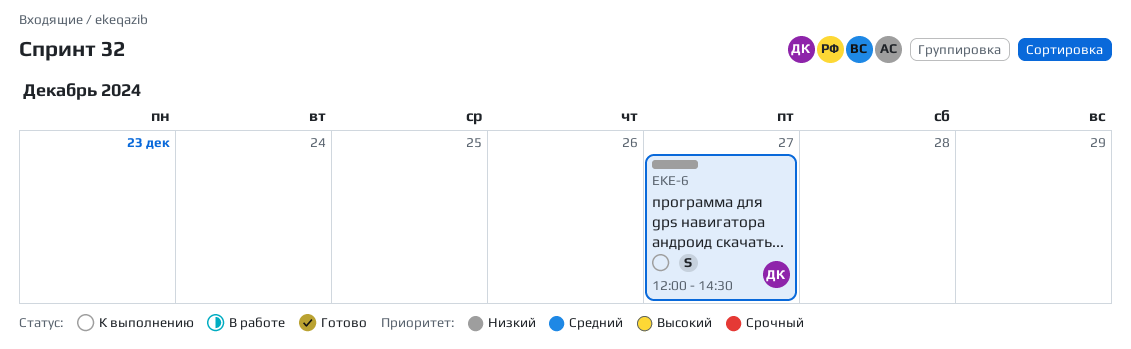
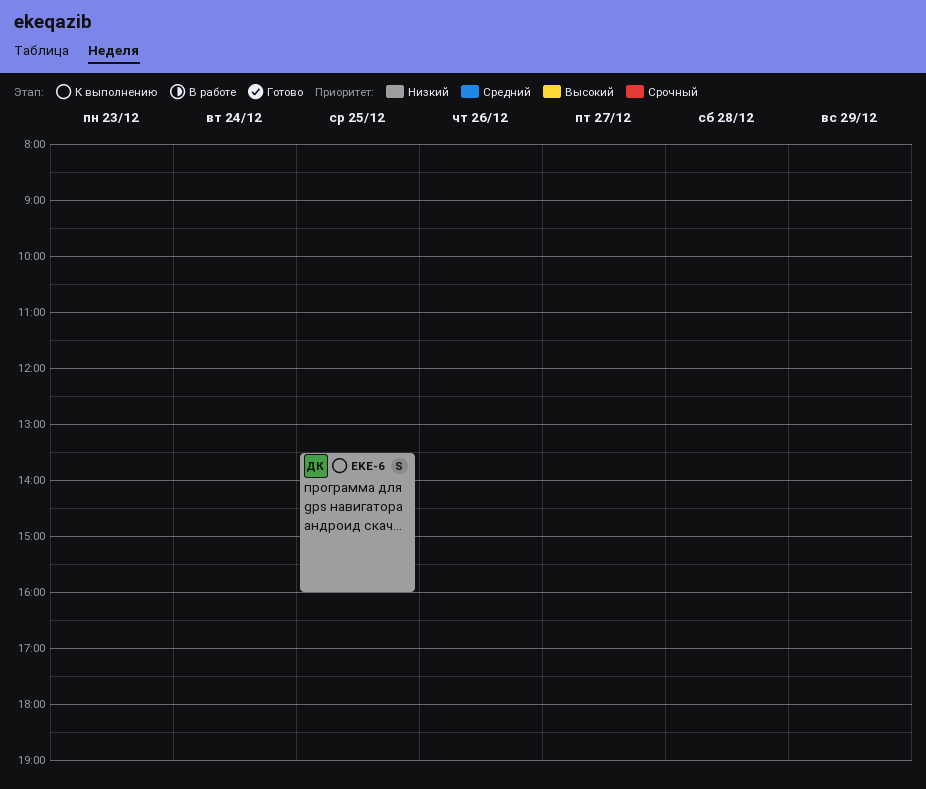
EKE-6, day: Dec 27 -> Dec 25
EKE-6, begins: 12:00 -> 13:30
EKE-6, ends: 14:30 -> 16:00

